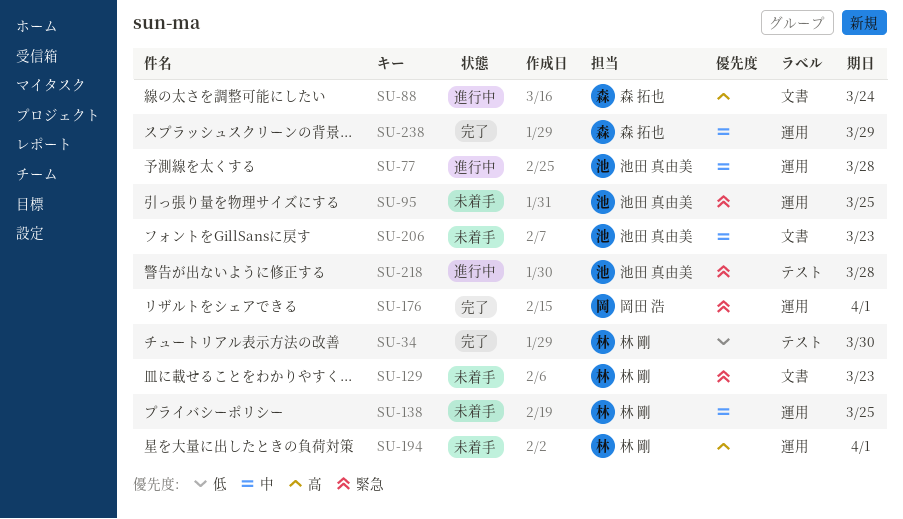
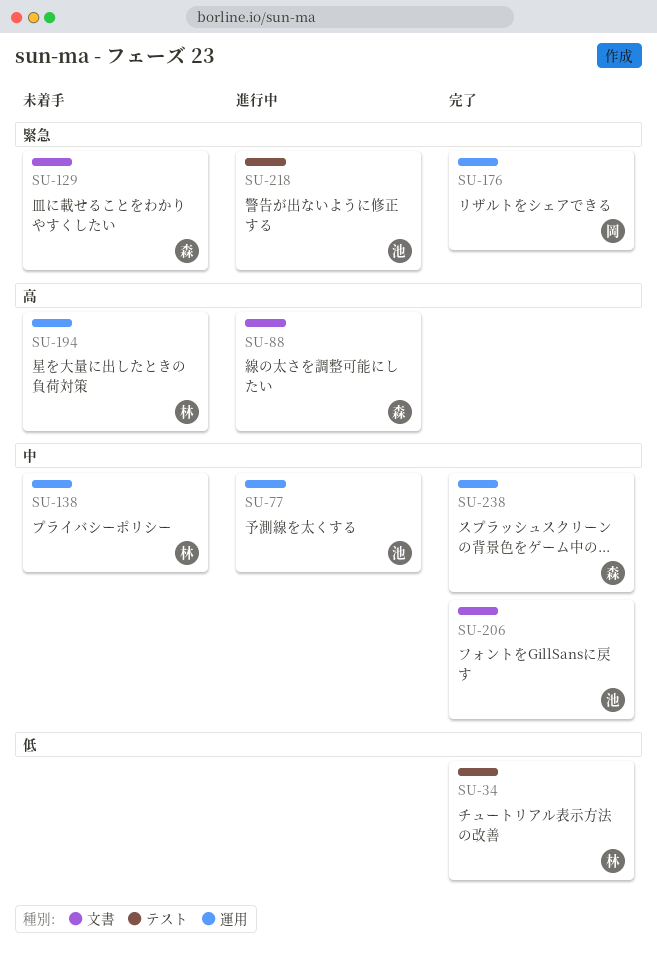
SU-95: present -> none
SU-129, owner: 林 剛 -> 森 拓也
SU-206, status: 未着手 -> 完了

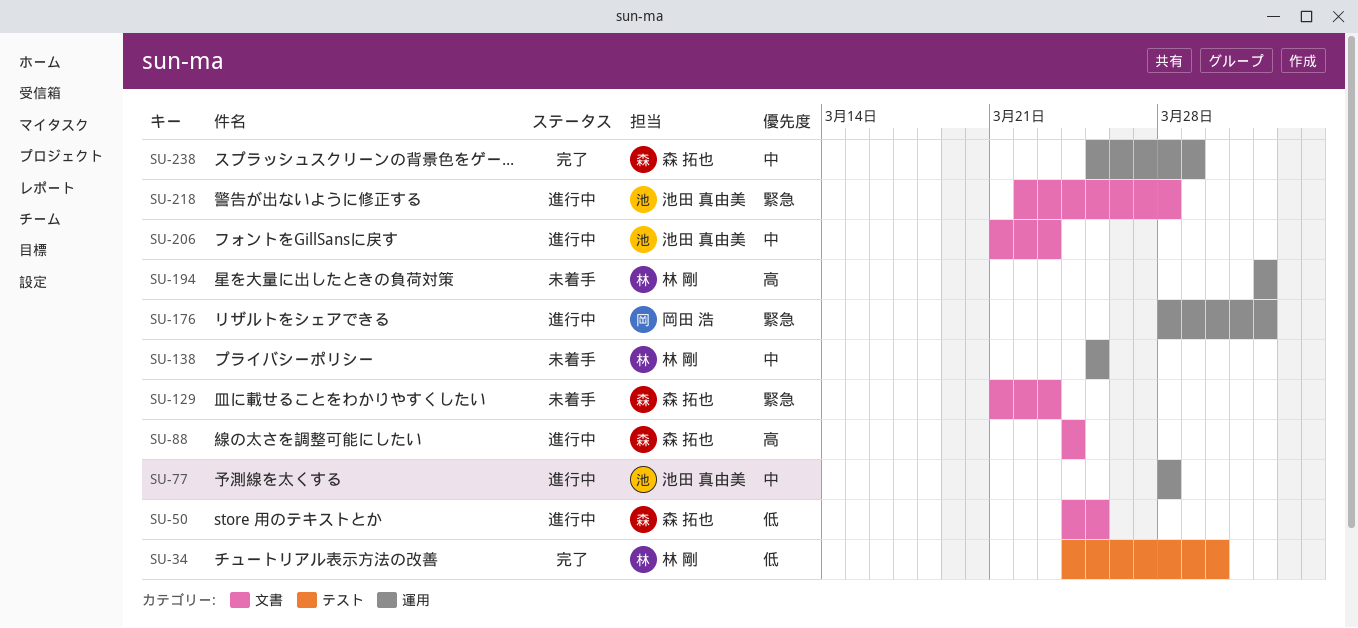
SU-50: none -> present
SU-176, status: 完了 -> 進行中
SU-206, status: 完了 -> 進行中
SU-218, label: テスト -> 文書

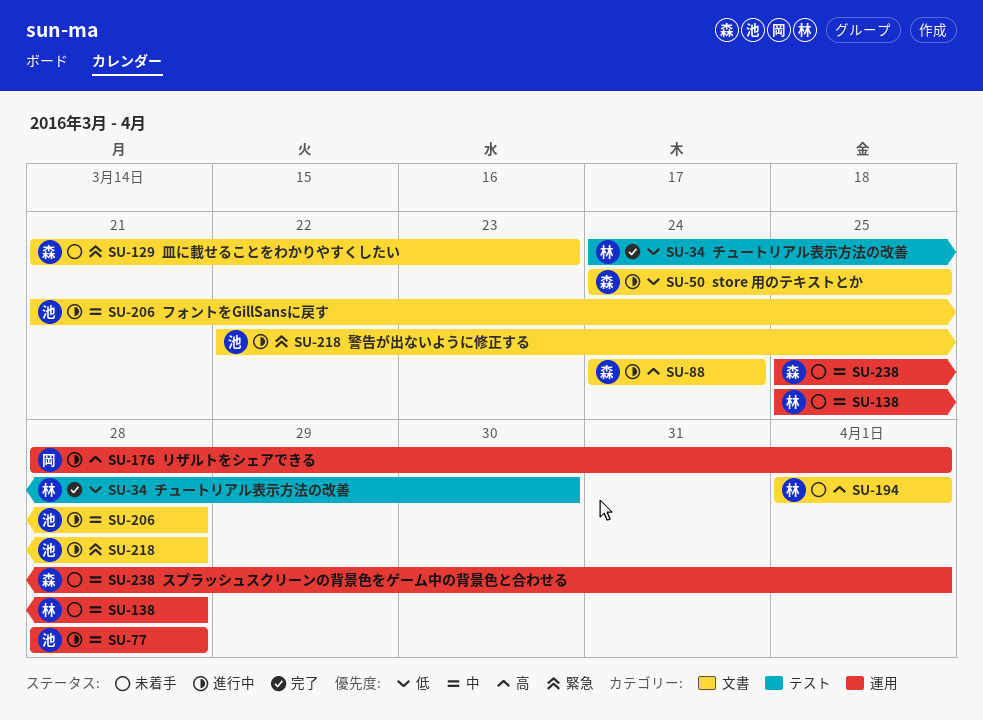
SU-138, due: Mar 25 -> Mar 28
SU-176, priority: 緊急 -> 高
SU-194, label: 運用 -> 文書
SU-206, due: Mar 23 -> Mar 28
SU-238, status: 完了 -> 未着手
SU-238, due: Mar 29 -> Apr 1

